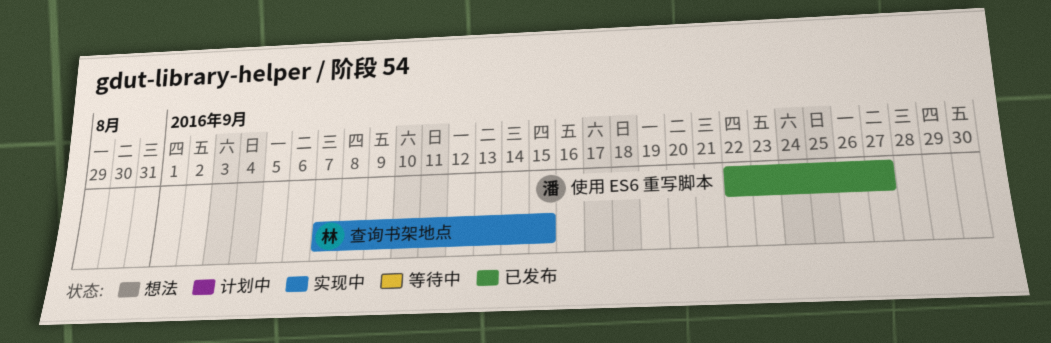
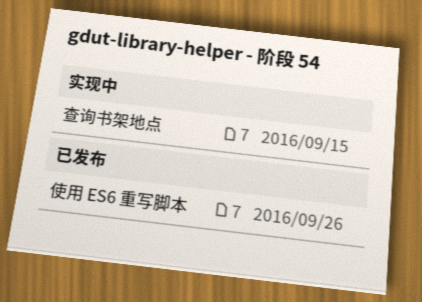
使用 ES6 重写脚本, due: Sep 27 -> Sep 26

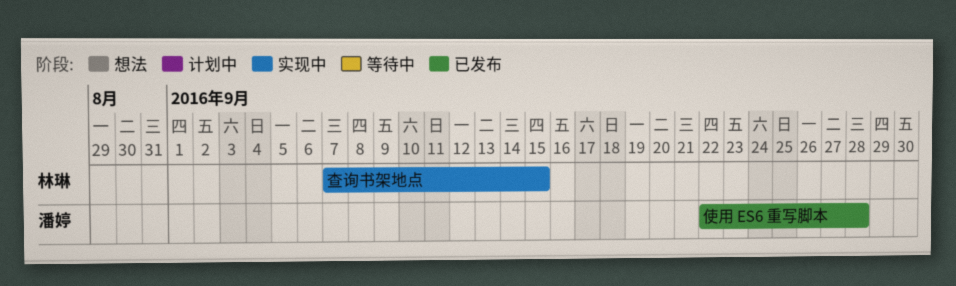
使用 ES6 重写脚本, due: Sep 26 -> Sep 28

